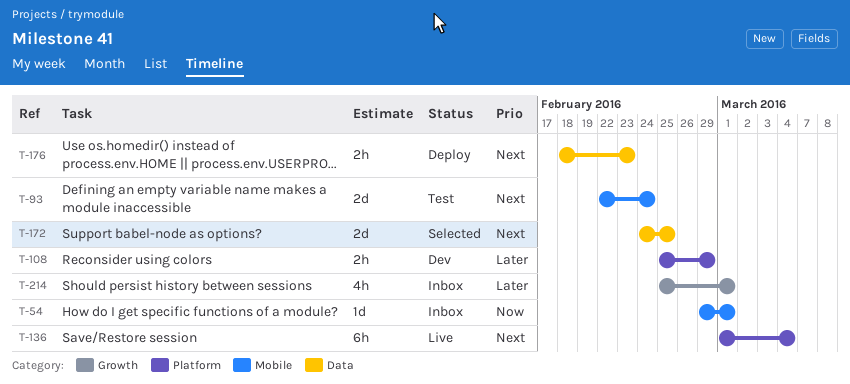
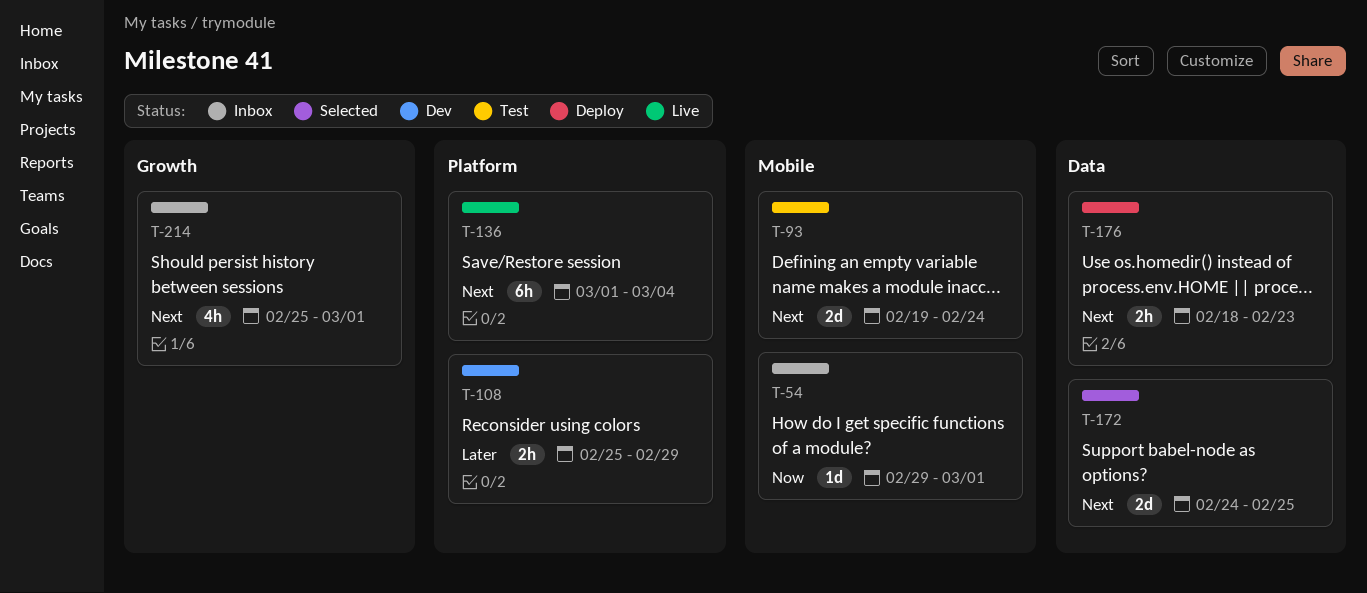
T-93, start: Feb 22 -> Feb 19
T-214, priority: Later -> Next

